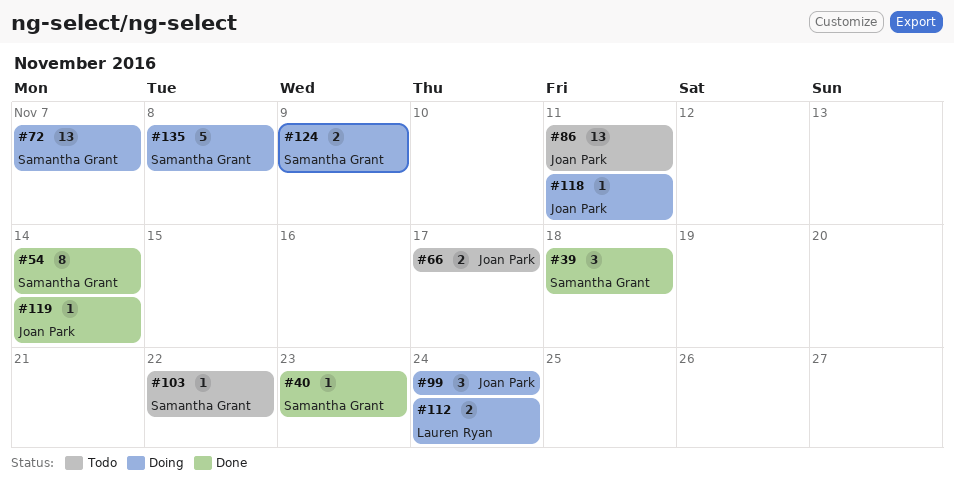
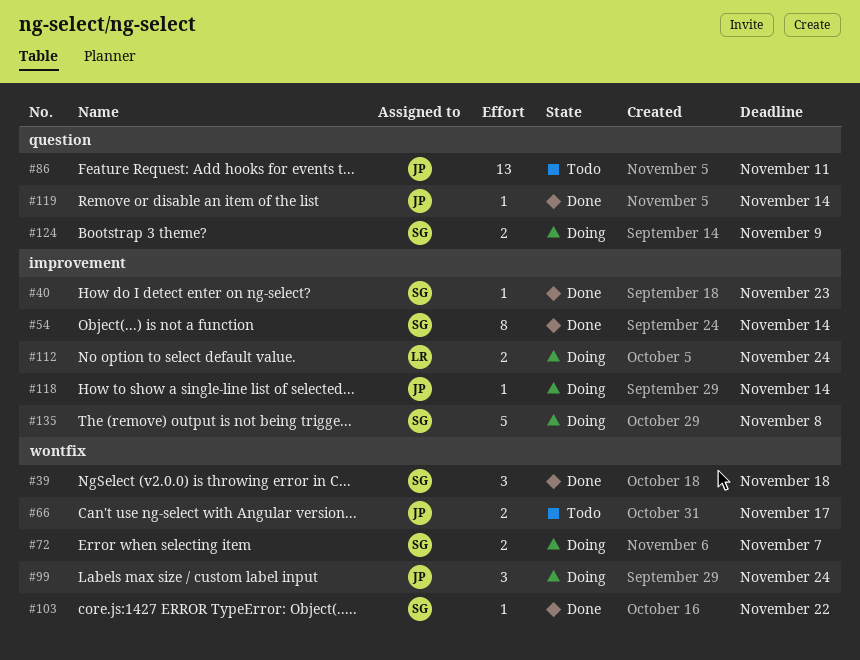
#72, estimate: 13 -> 2
#103, status: Todo -> Done
#118, due: Nov 11 -> Nov 14

